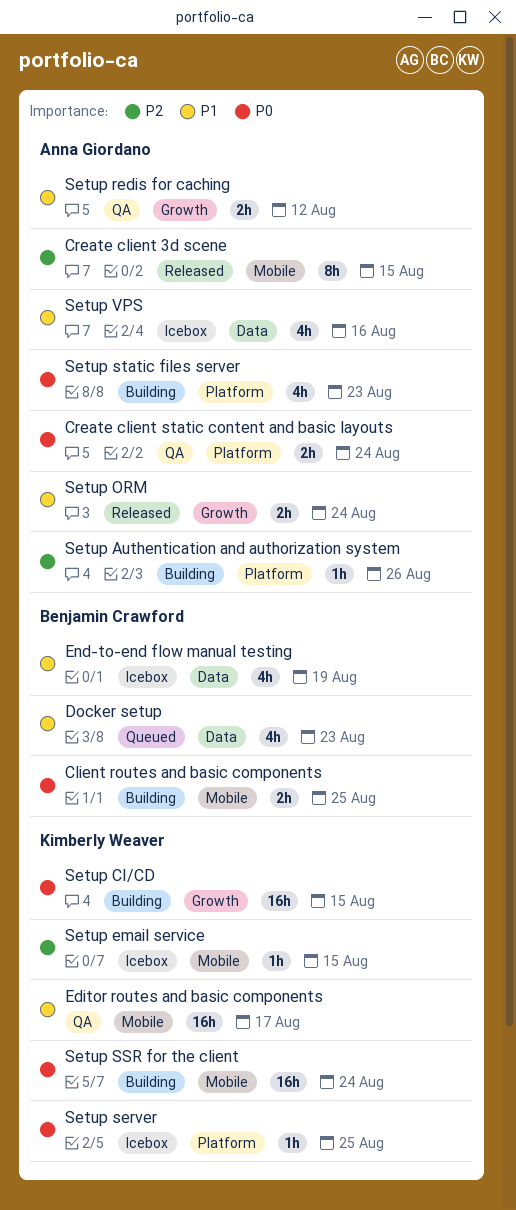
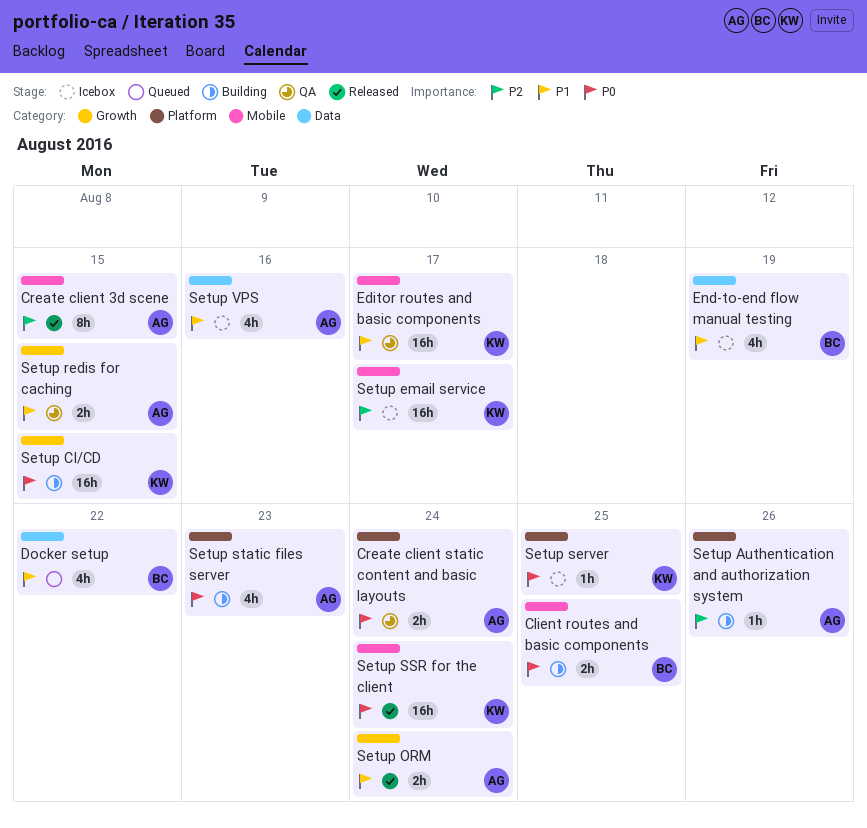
Docker setup, due: Aug 23 -> Aug 22
Setup email service, estimate: 1h -> 16h
Setup email service, due: Aug 15 -> Aug 17
Setup redis for caching, due: Aug 12 -> Aug 15
Setup SSR for the client, status: Building -> Released

